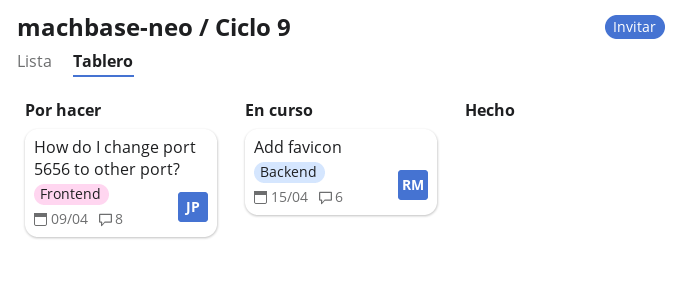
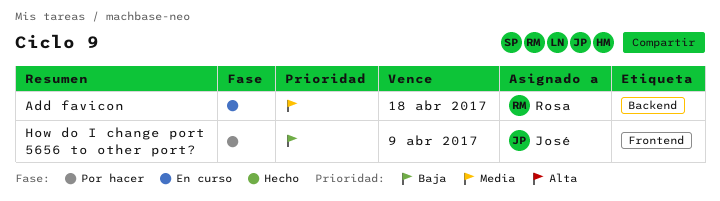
Add favicon, due: Apr 15 -> Apr 18

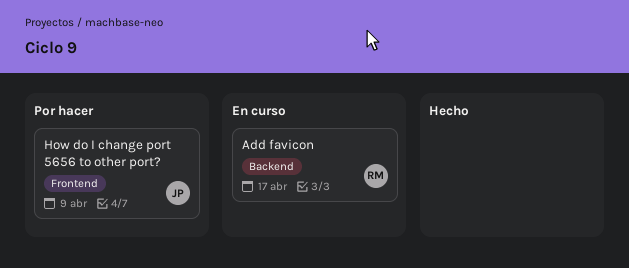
Add favicon, due: Apr 18 -> Apr 17

